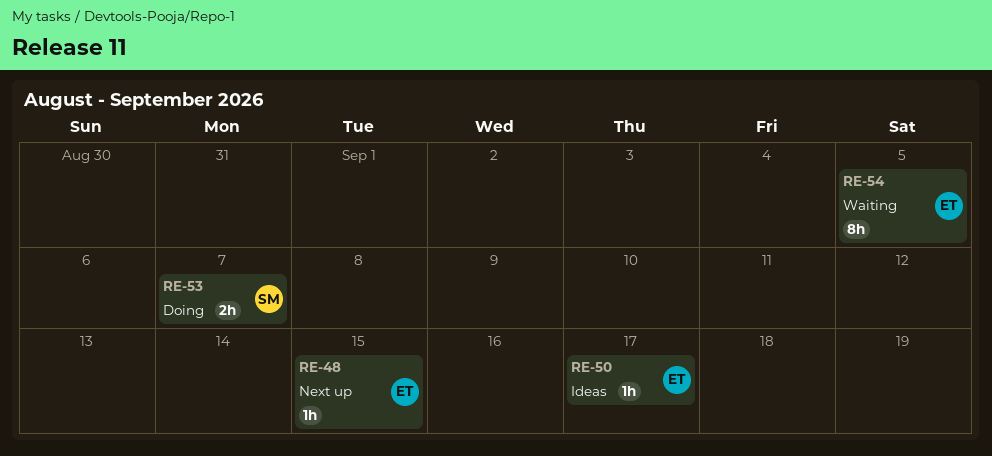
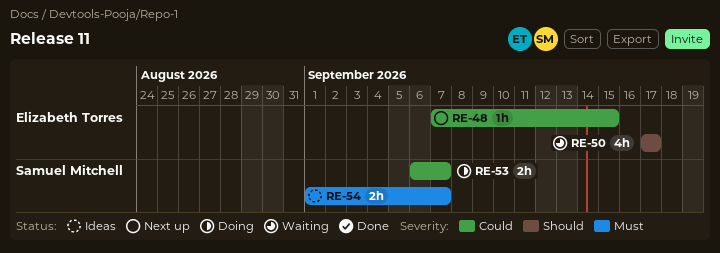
RE-50, status: Ideas -> Waiting
RE-50, estimate: 1h -> 4h
RE-54, status: Waiting -> Ideas
RE-54, owner: Elizabeth Torres -> Samuel Mitchell
RE-54, estimate: 8h -> 2h
RE-54, due: Sep 5 -> Sep 7

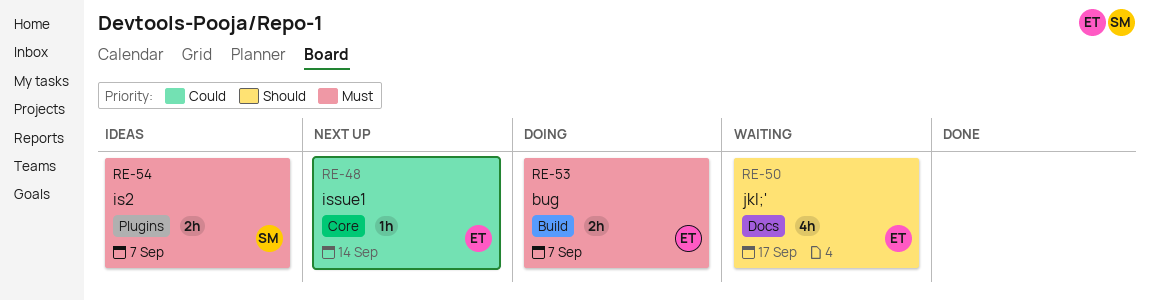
RE-48, due: Sep 15 -> Sep 14
RE-53, owner: Samuel Mitchell -> Elizabeth Torres
RE-53, priority: Could -> Must

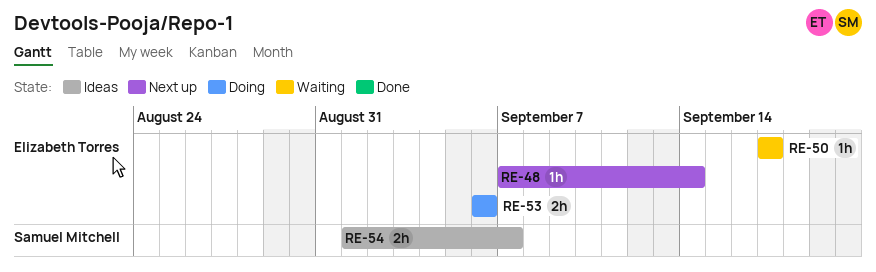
RE-50, estimate: 4h -> 1h
RE-53, due: Sep 7 -> Sep 6

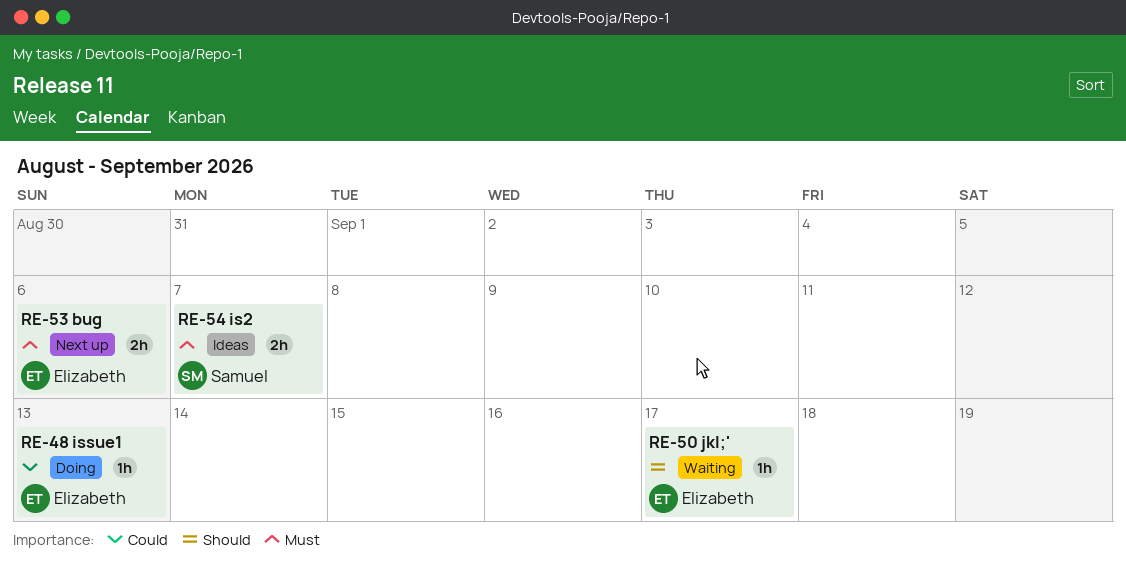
RE-48, status: Next up -> Doing
RE-48, due: Sep 14 -> Sep 13
RE-53, status: Doing -> Next up

